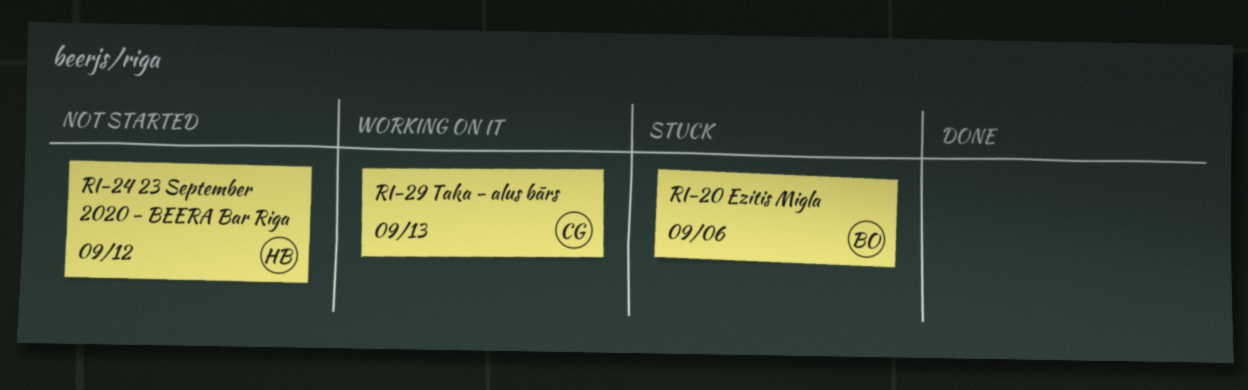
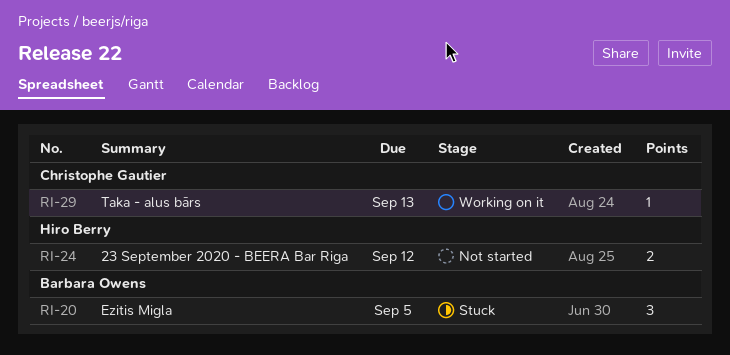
RI-20, due: Sep 6 -> Sep 5

